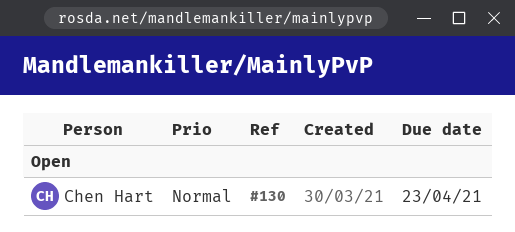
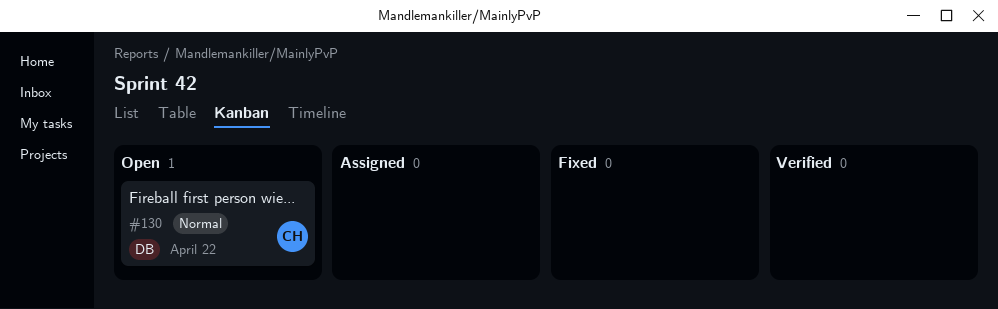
#130, due: Apr 23 -> Apr 22

